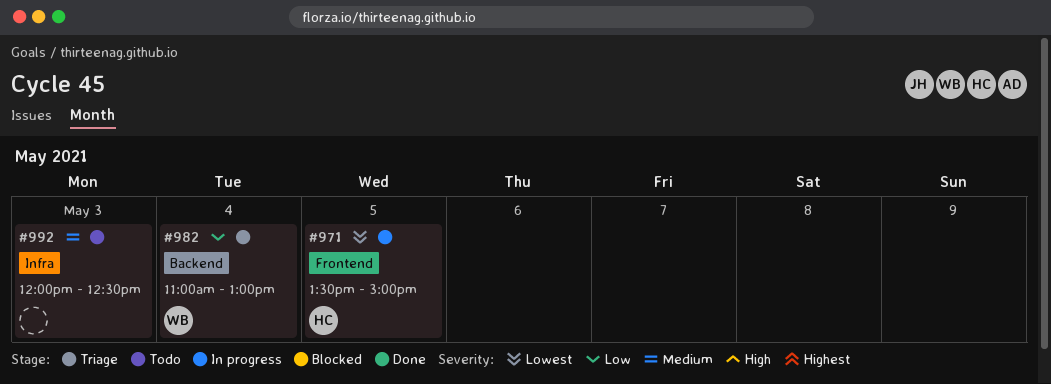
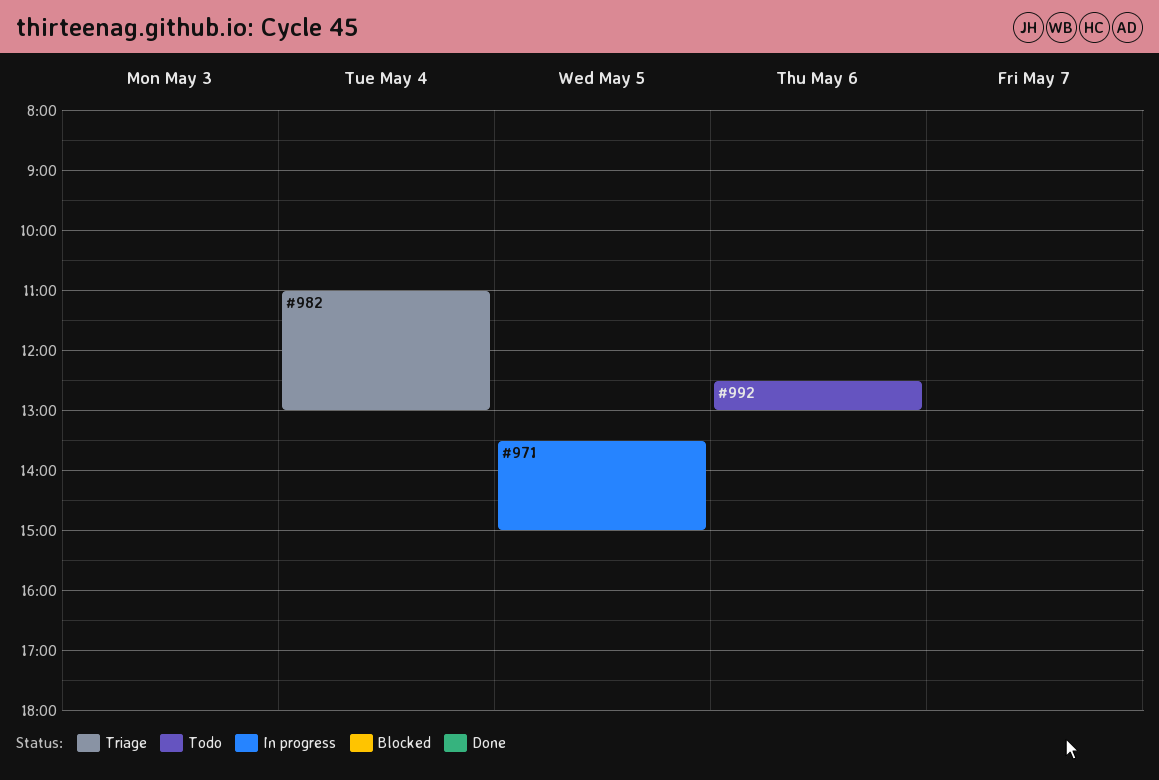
#992, day: May 3 -> May 6
#992, begins: 12:00 -> 12:30
#992, ends: 12:30 -> 13:00

